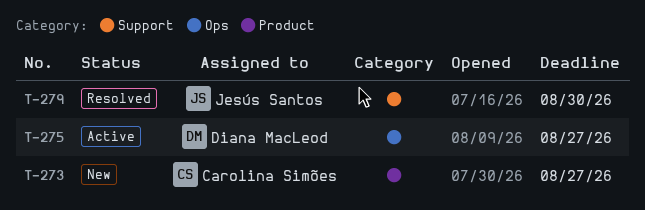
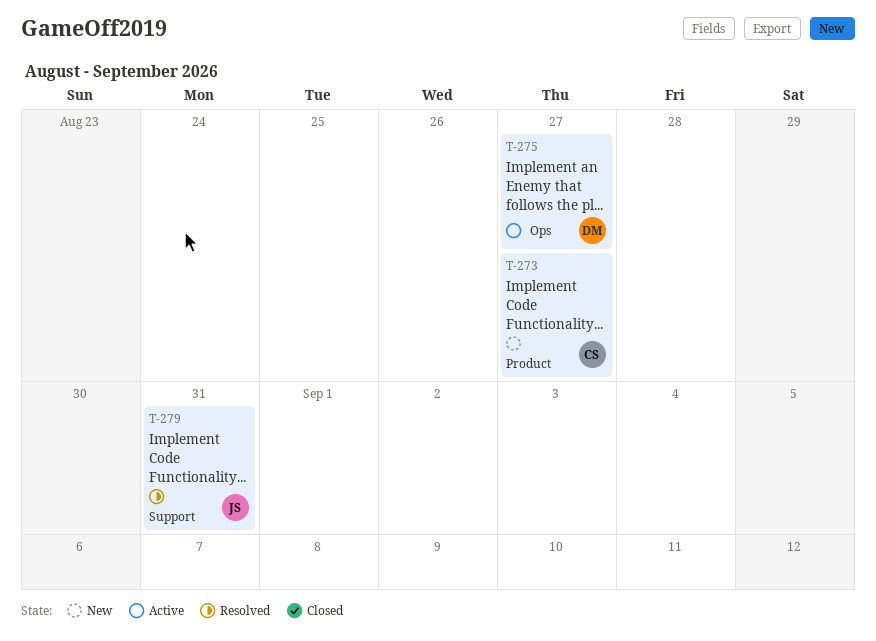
T-279, due: Aug 30 -> Aug 31

